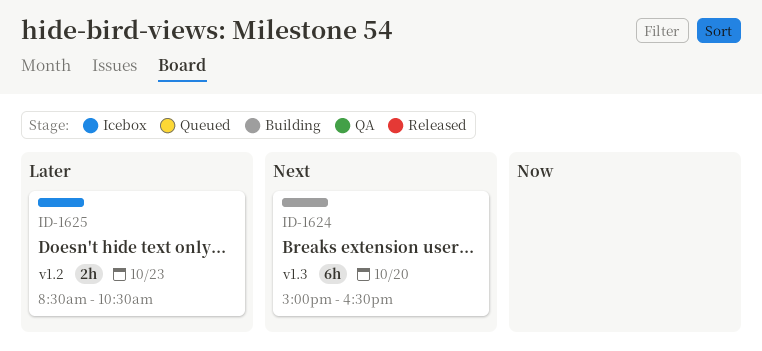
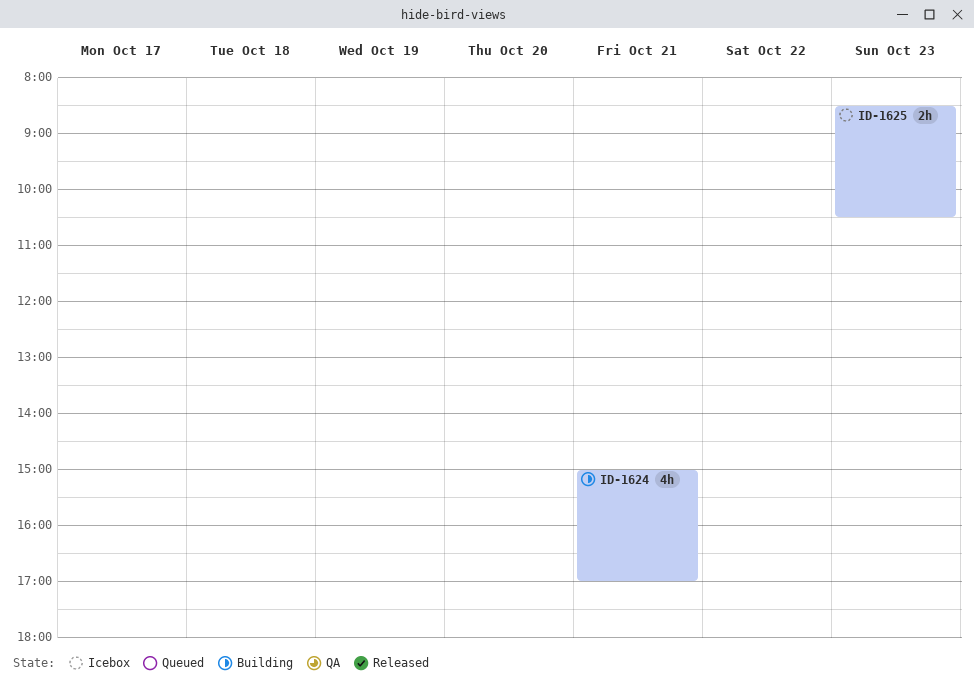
ID-1624, estimate: 6h -> 4h
ID-1624, day: Oct 20 -> Oct 21
ID-1624, ends: 16:30 -> 17:00

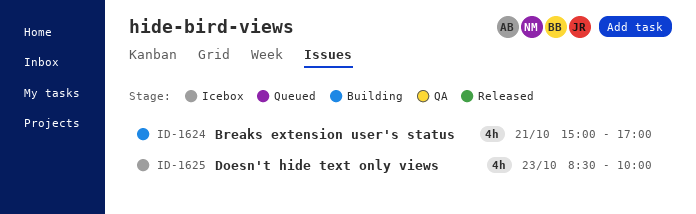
ID-1625, estimate: 2h -> 4h
ID-1625, ends: 10:30 -> 10:00

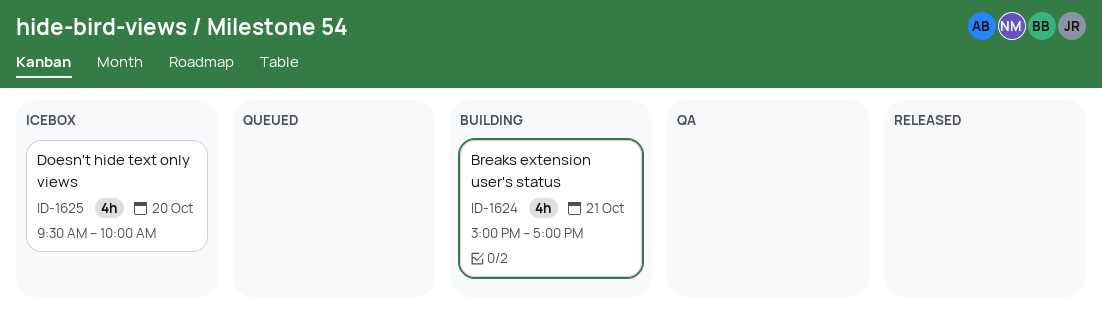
ID-1625, day: Oct 23 -> Oct 20
ID-1625, begins: 08:30 -> 09:30

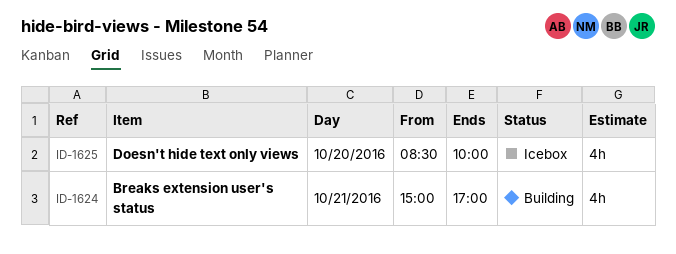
ID-1625, begins: 09:30 -> 08:30

